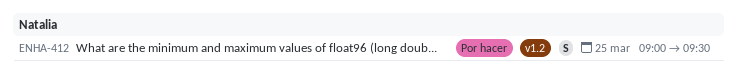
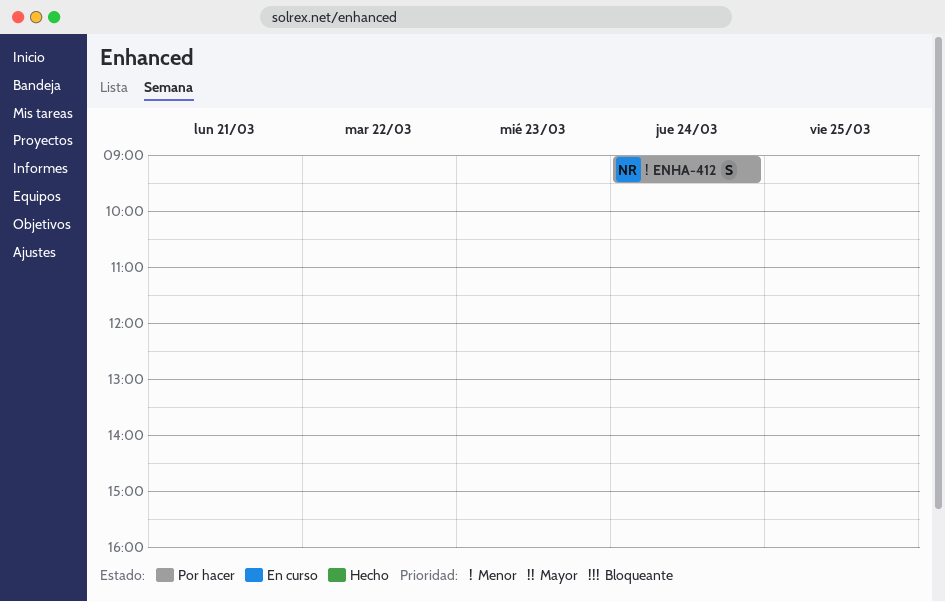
ENHA-412, day: Mar 25 -> Mar 24

